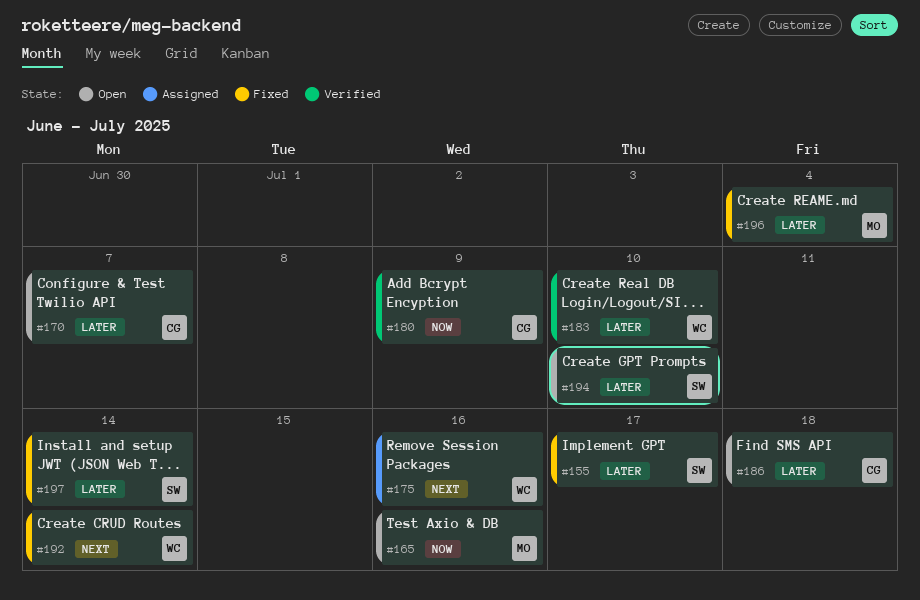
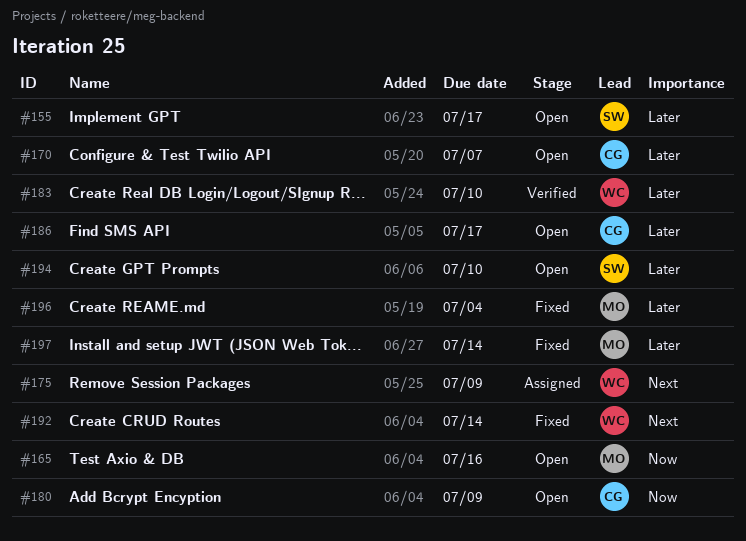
#155, status: Fixed -> Open
#175, due: Jul 16 -> Jul 9
#180, status: Verified -> Open
#186, due: Jul 18 -> Jul 17
#197, owner: SW -> MO

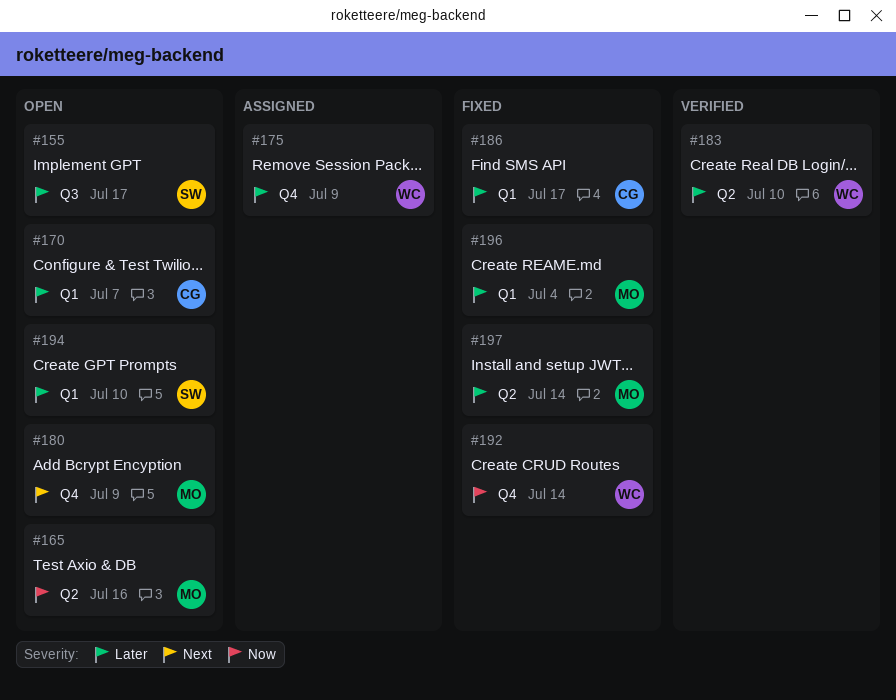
#175, priority: Next -> Later
#180, owner: CG -> MO
#180, priority: Now -> Next
#186, status: Open -> Fixed
#192, priority: Next -> Now

